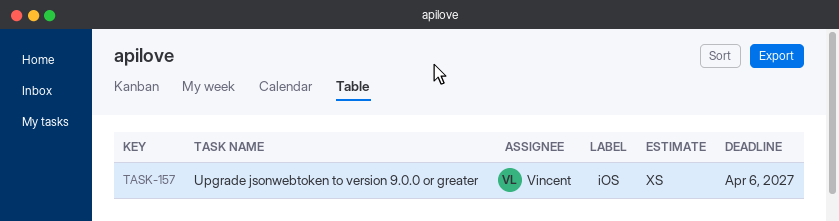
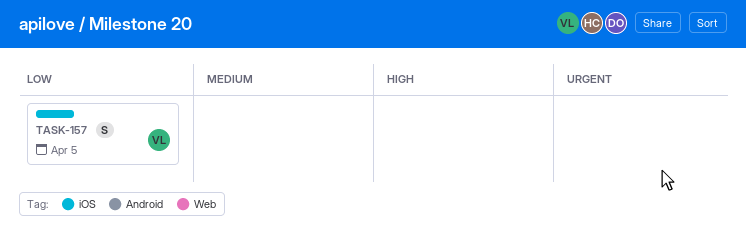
TASK-157, estimate: XS -> S
TASK-157, due: Apr 6 -> Apr 5

